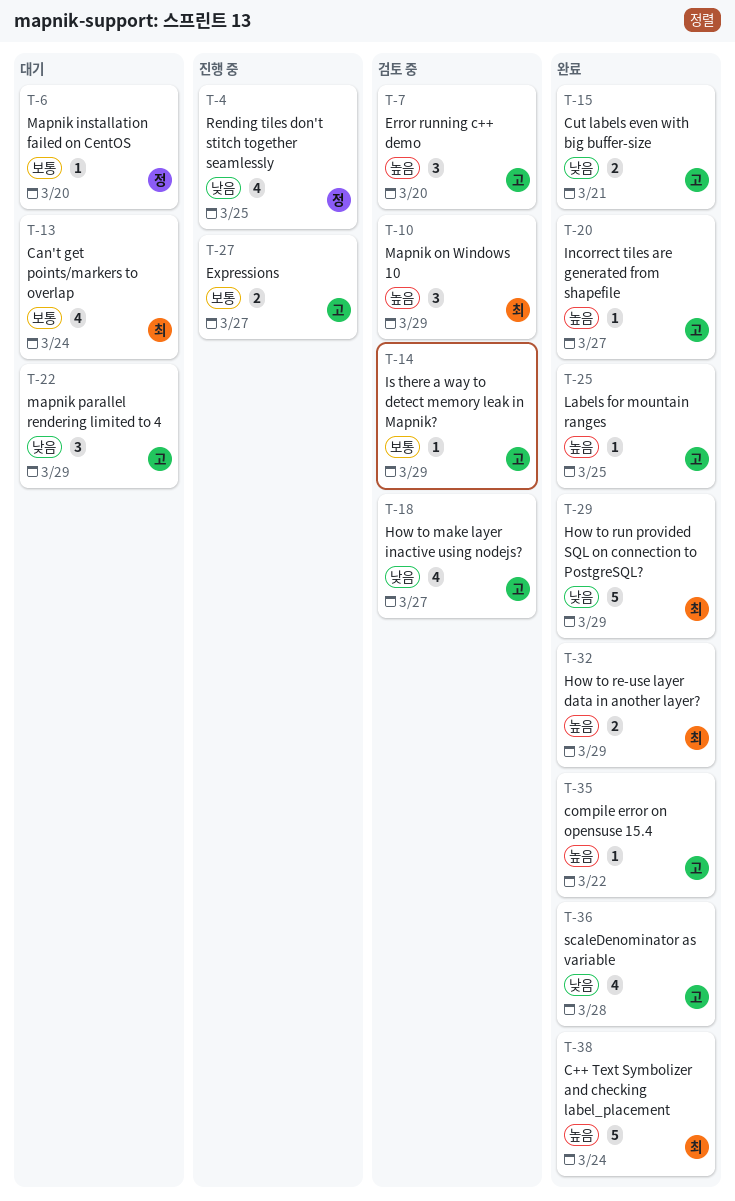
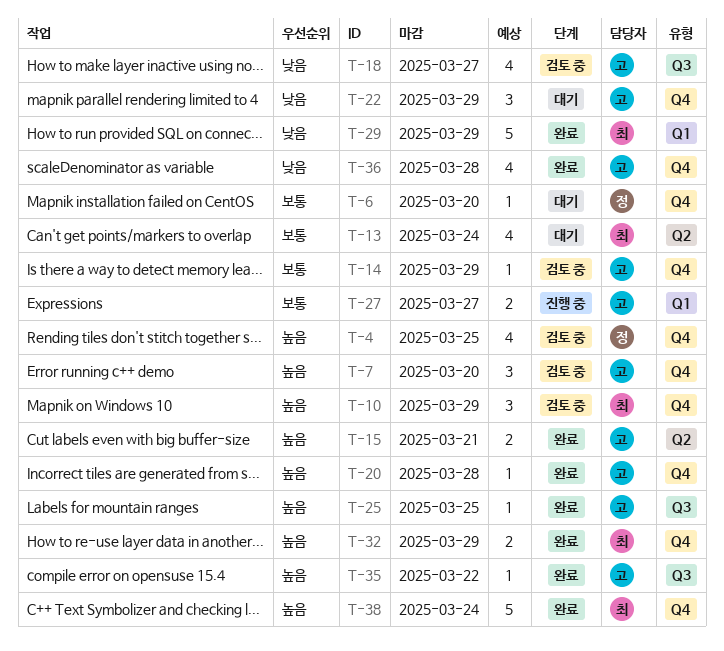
T-4, status: 진행 중 -> 검토 중
T-4, priority: 낮음 -> 높음
T-15, priority: 낮음 -> 높음
T-20, due: Mar 27 -> Mar 28

